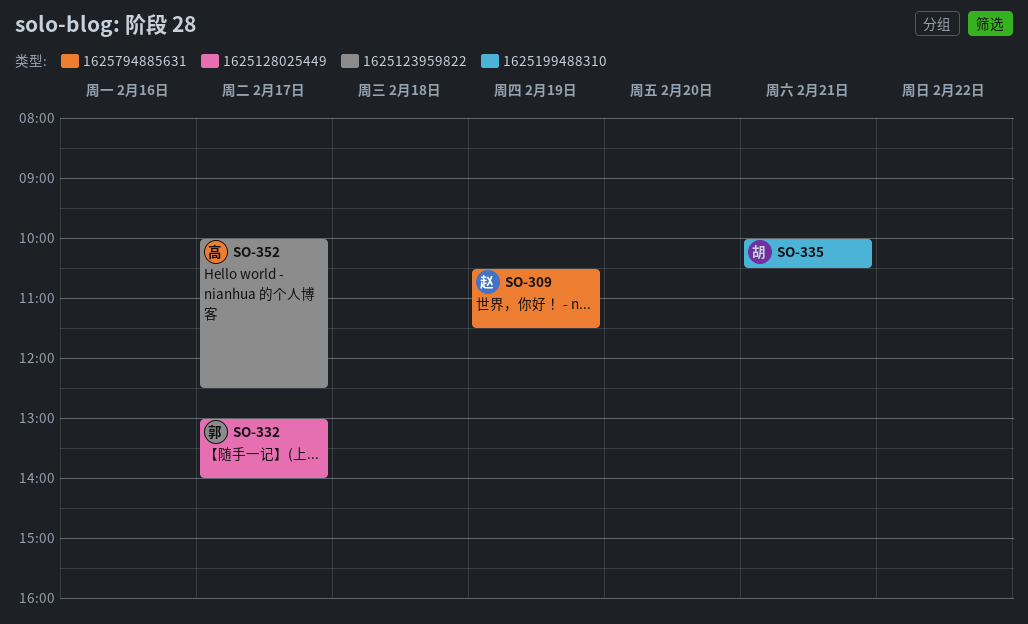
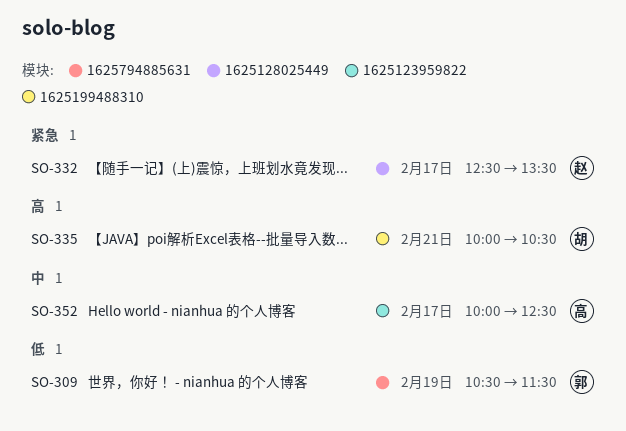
SO-309, owner: 赵 -> 郭
SO-332, owner: 郭 -> 赵
SO-332, begins: 13:00 -> 12:30
SO-332, ends: 14:00 -> 13:30

